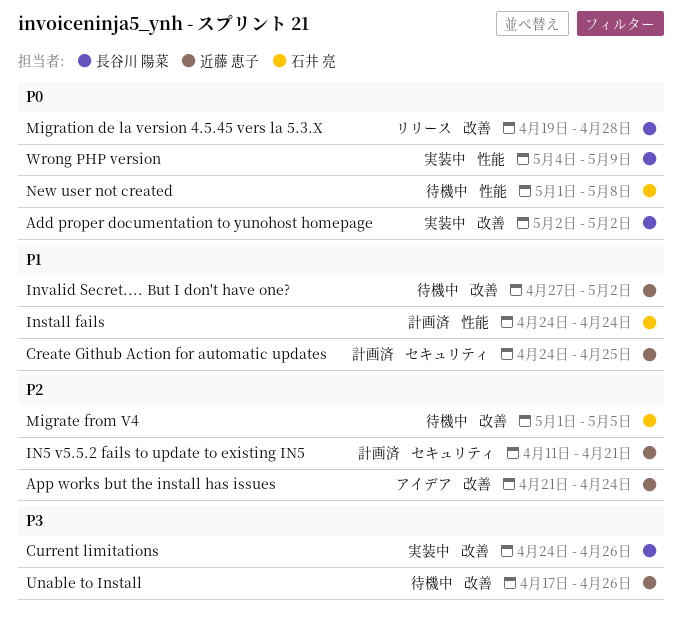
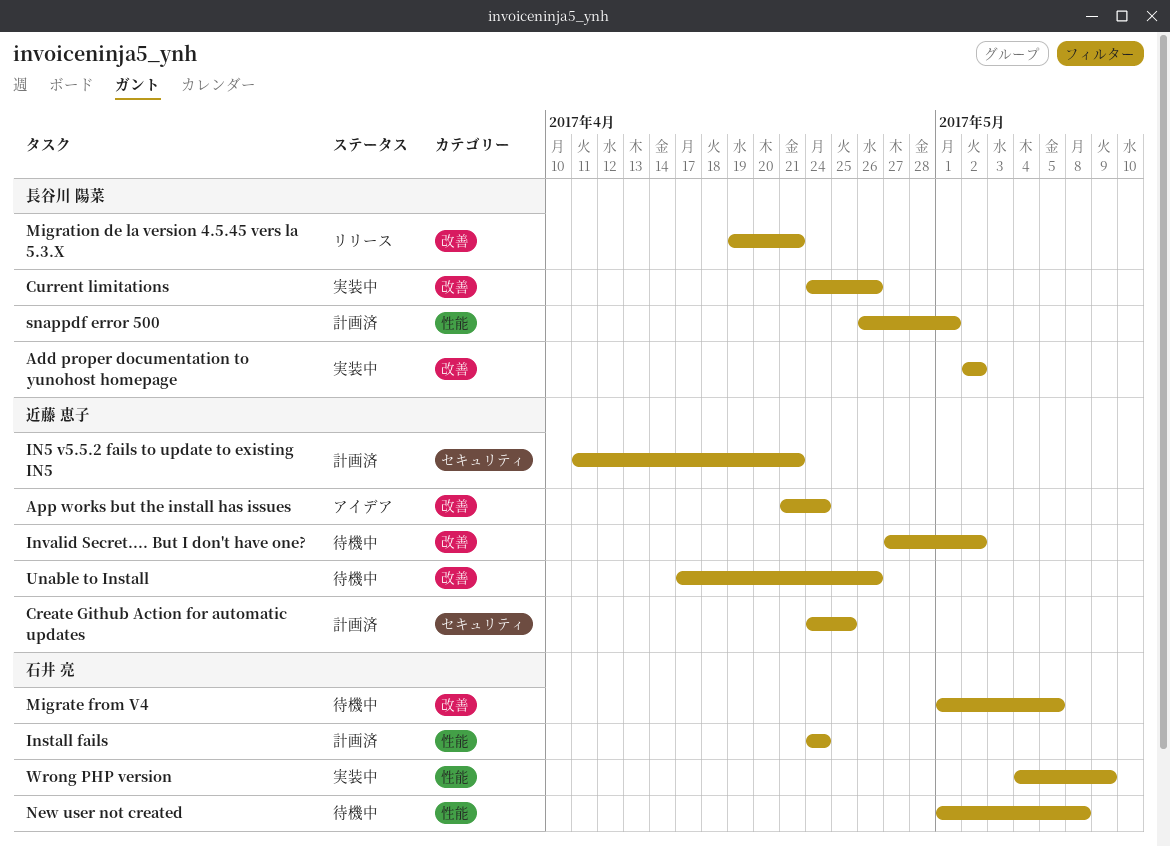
Migration de la version 4.5.45 vers la 5.3.X, due: Apr 28 -> Apr 21
snappdf error 500: none -> present
Wrong PHP version, owner: 長谷川 陽菜 -> 石井 亮

